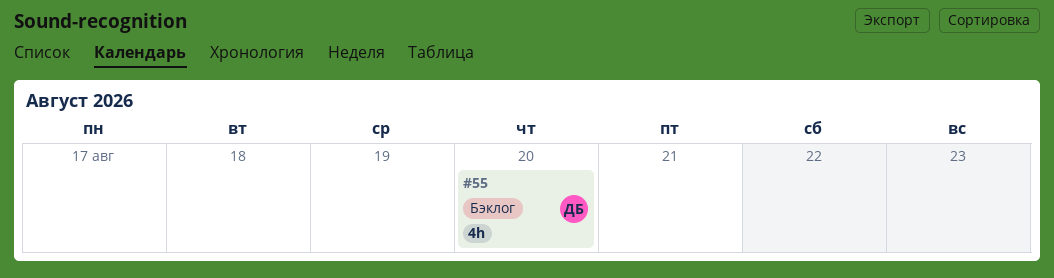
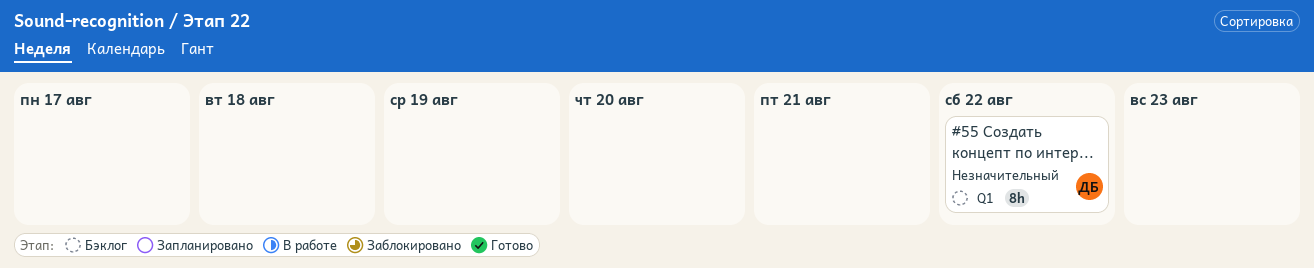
#55, estimate: 4h -> 8h
#55, due: Aug 20 -> Aug 22

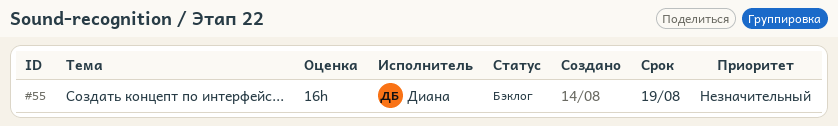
#55, estimate: 8h -> 16h
#55, due: Aug 22 -> Aug 19

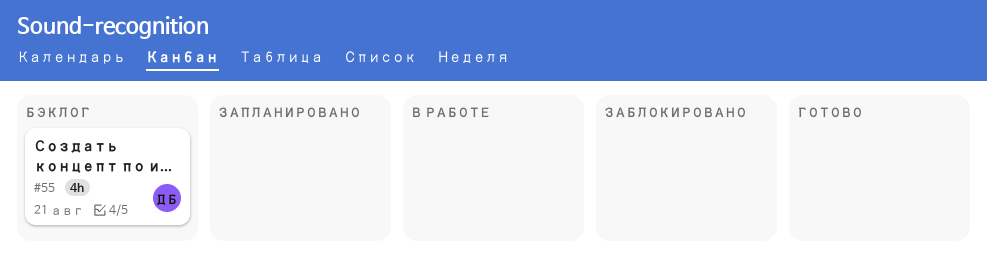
#55, estimate: 16h -> 4h
#55, due: Aug 19 -> Aug 21

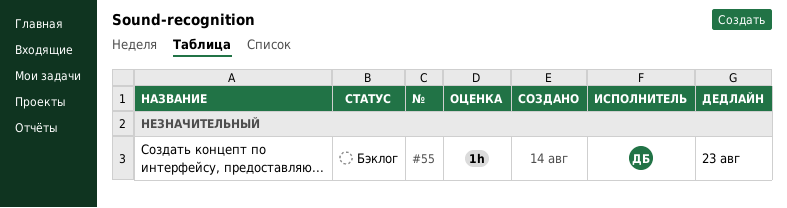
#55, estimate: 4h -> 1h
#55, due: Aug 21 -> Aug 23

